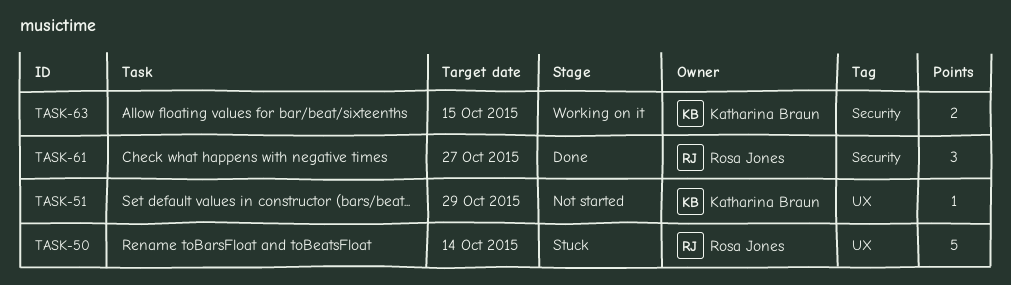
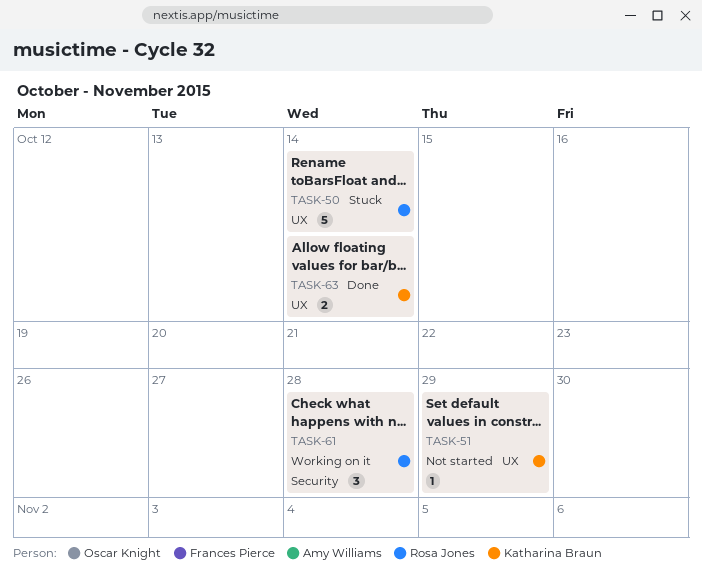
TASK-61, status: Done -> Working on it
TASK-61, due: Oct 27 -> Oct 28
TASK-63, status: Working on it -> Done
TASK-63, label: Security -> UX
TASK-63, due: Oct 15 -> Oct 14

